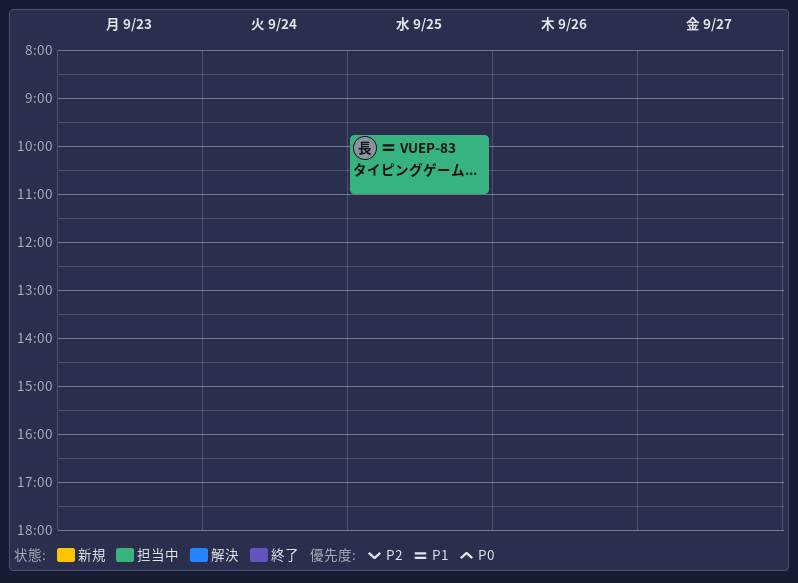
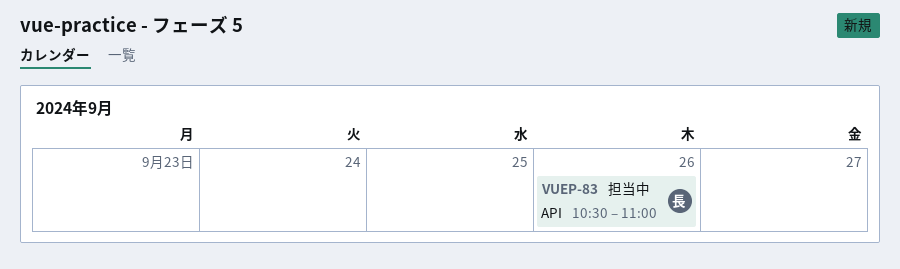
VUEP-83, day: Sep 25 -> Sep 26
VUEP-83, begins: 09:45 -> 10:30

